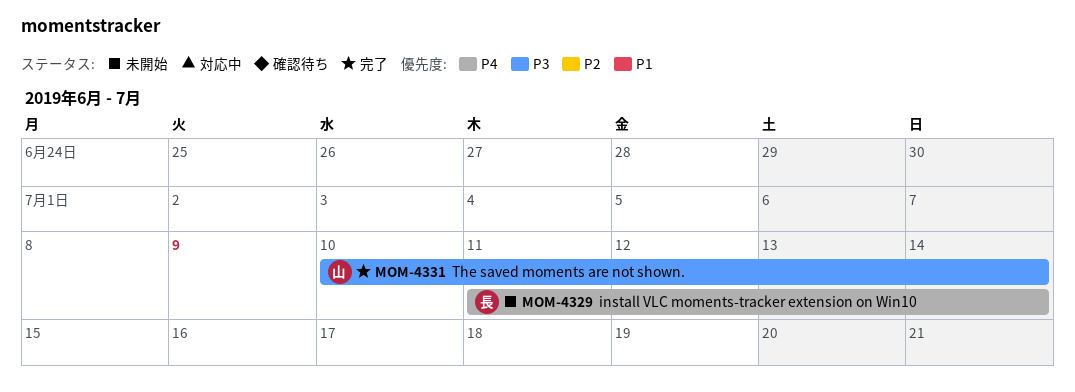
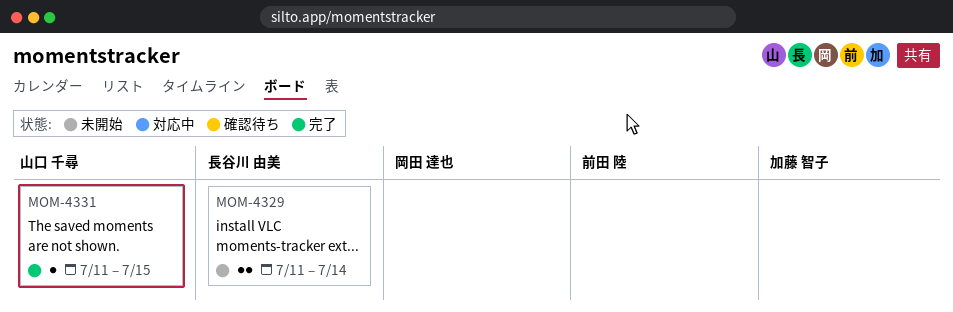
MOM-4331, start: Jul 10 -> Jul 11
MOM-4331, due: Jul 14 -> Jul 15

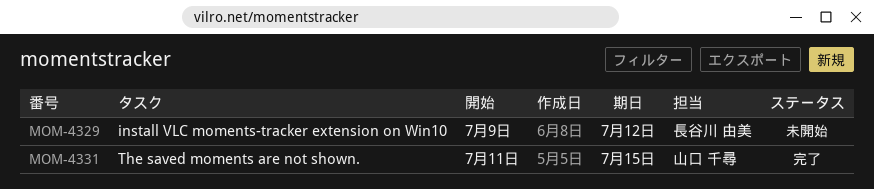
MOM-4329, start: Jul 11 -> Jul 9
MOM-4329, due: Jul 14 -> Jul 12

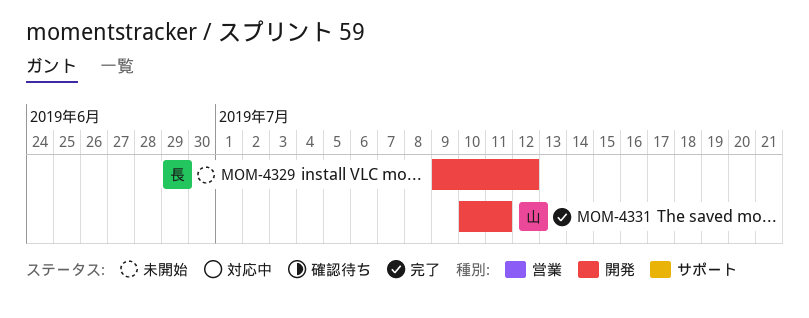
MOM-4331, start: Jul 11 -> Jul 10
MOM-4331, due: Jul 15 -> Jul 11

